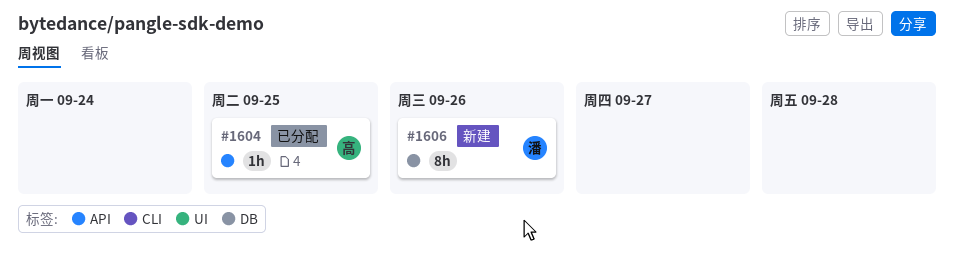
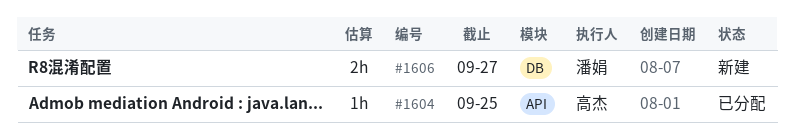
#1606, estimate: 8h -> 2h
#1606, due: Sep 26 -> Sep 27

